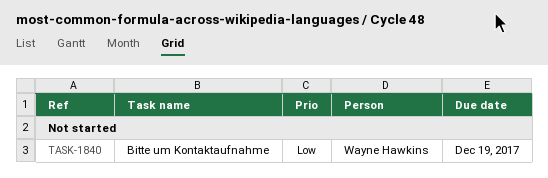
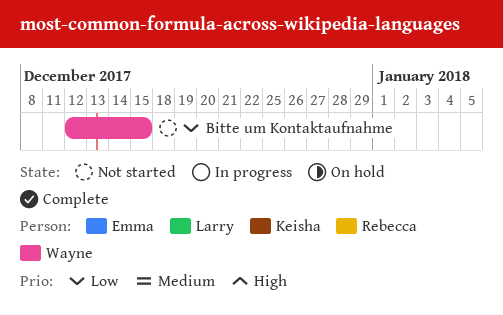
Bitte um Kontaktaufnahme, due: Dec 19 -> Dec 15

